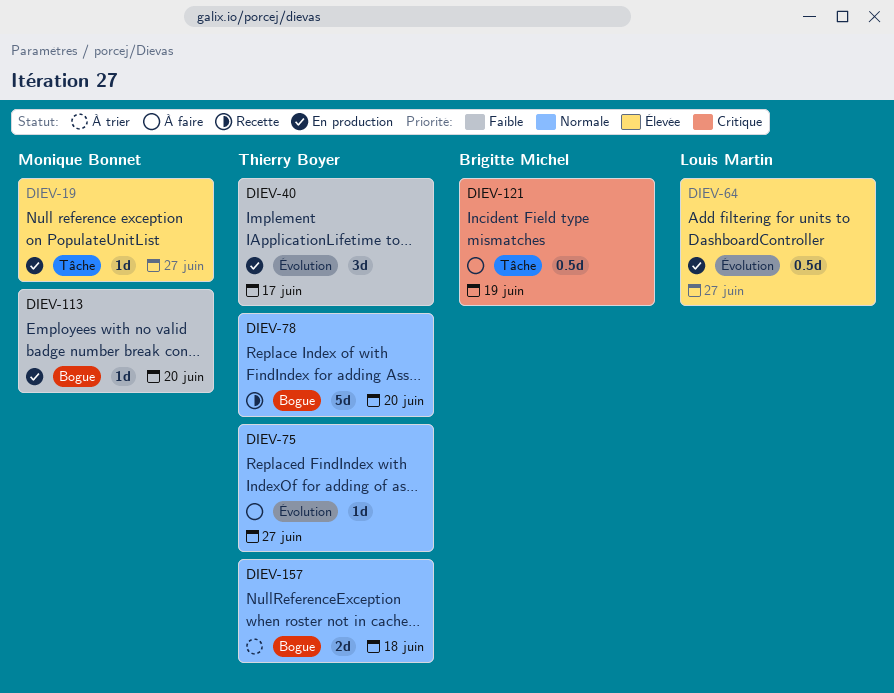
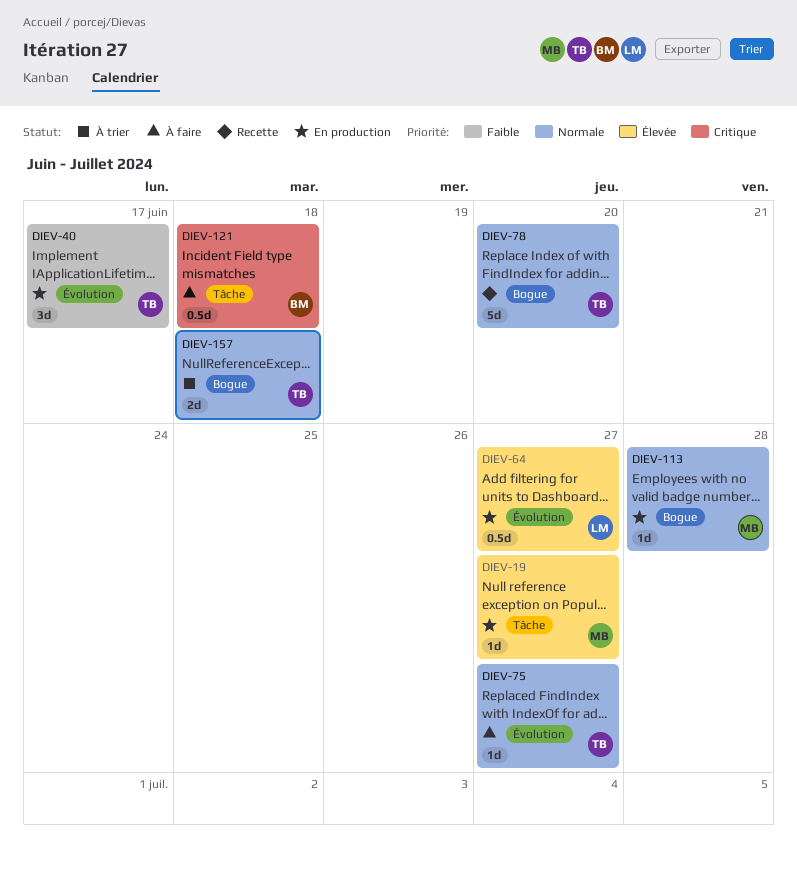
DIEV-113, priority: Faible -> Normale
DIEV-113, due: Jun 20 -> Jun 28
DIEV-121, due: Jun 19 -> Jun 18

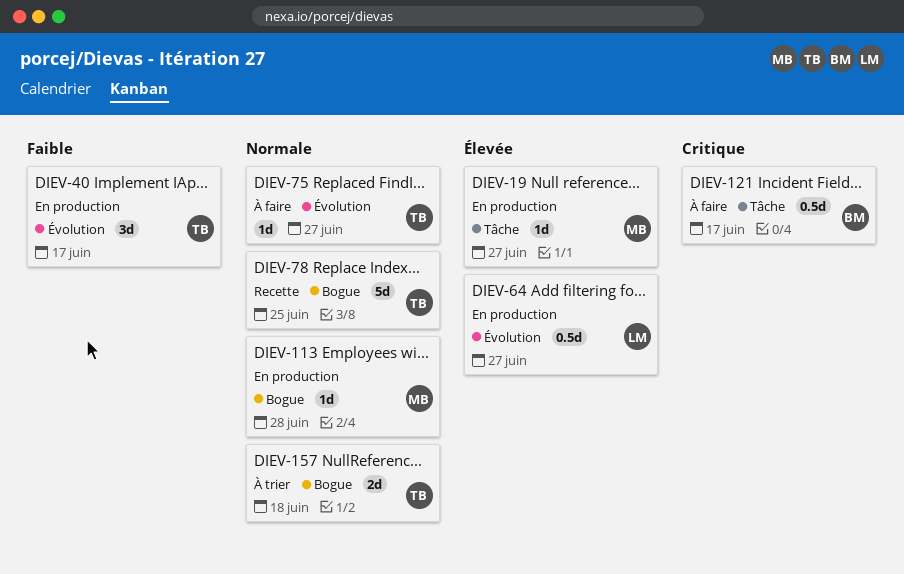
DIEV-78, due: Jun 20 -> Jun 25
DIEV-121, due: Jun 18 -> Jun 17

